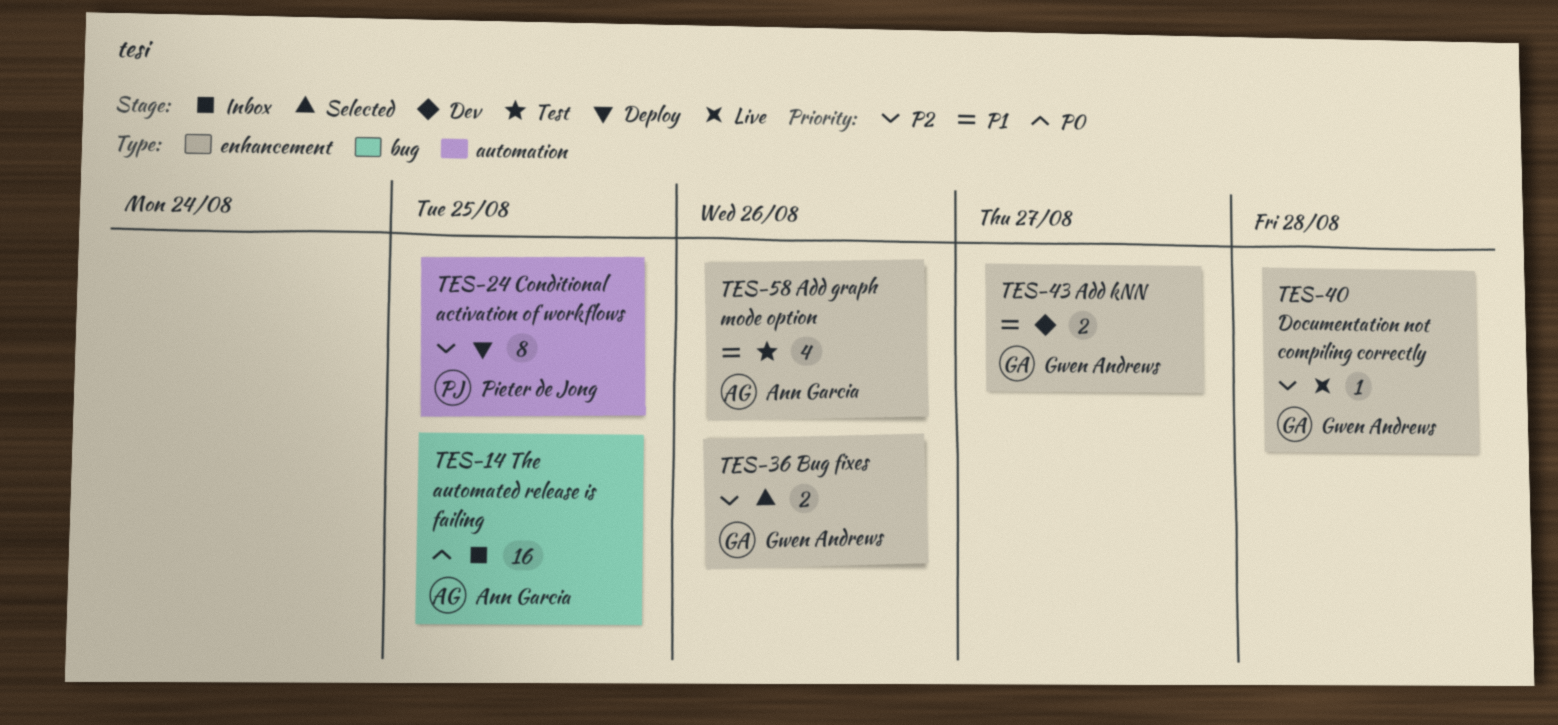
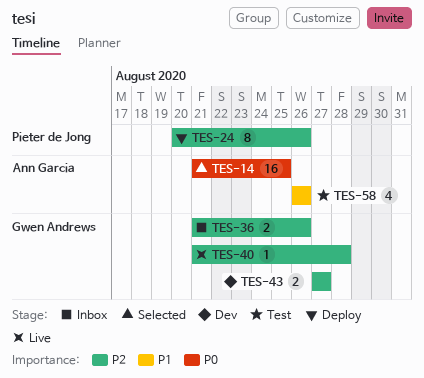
TES-14, status: Inbox -> Selected
TES-24, due: Aug 25 -> Aug 26
TES-36, status: Selected -> Inbox
TES-43, priority: P1 -> P2

